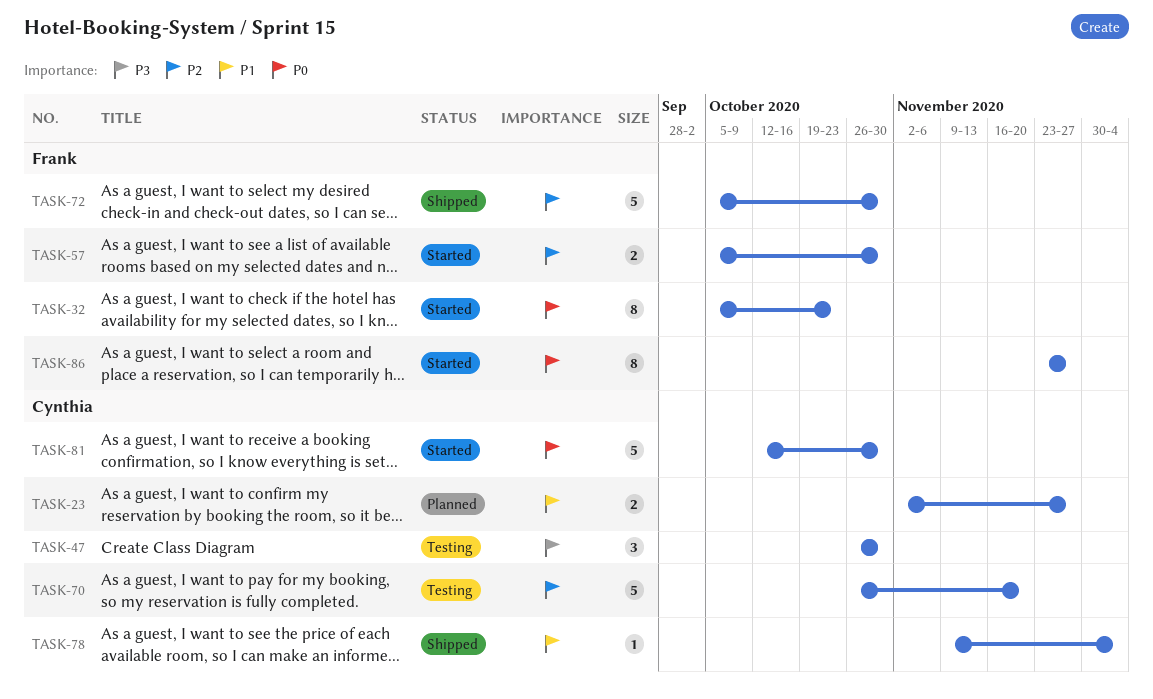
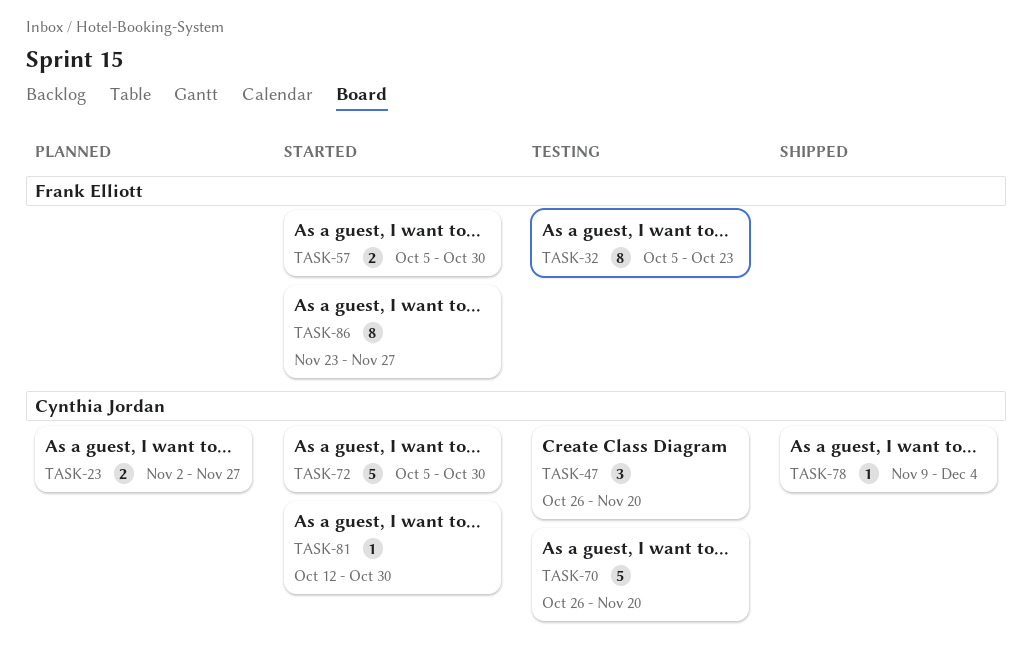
TASK-32, status: Started -> Testing
TASK-47, due: Oct 30 -> Nov 20
TASK-72, status: Shipped -> Started
TASK-72, owner: Frank Elliott -> Cynthia Jordan
TASK-81, estimate: 5 -> 1

